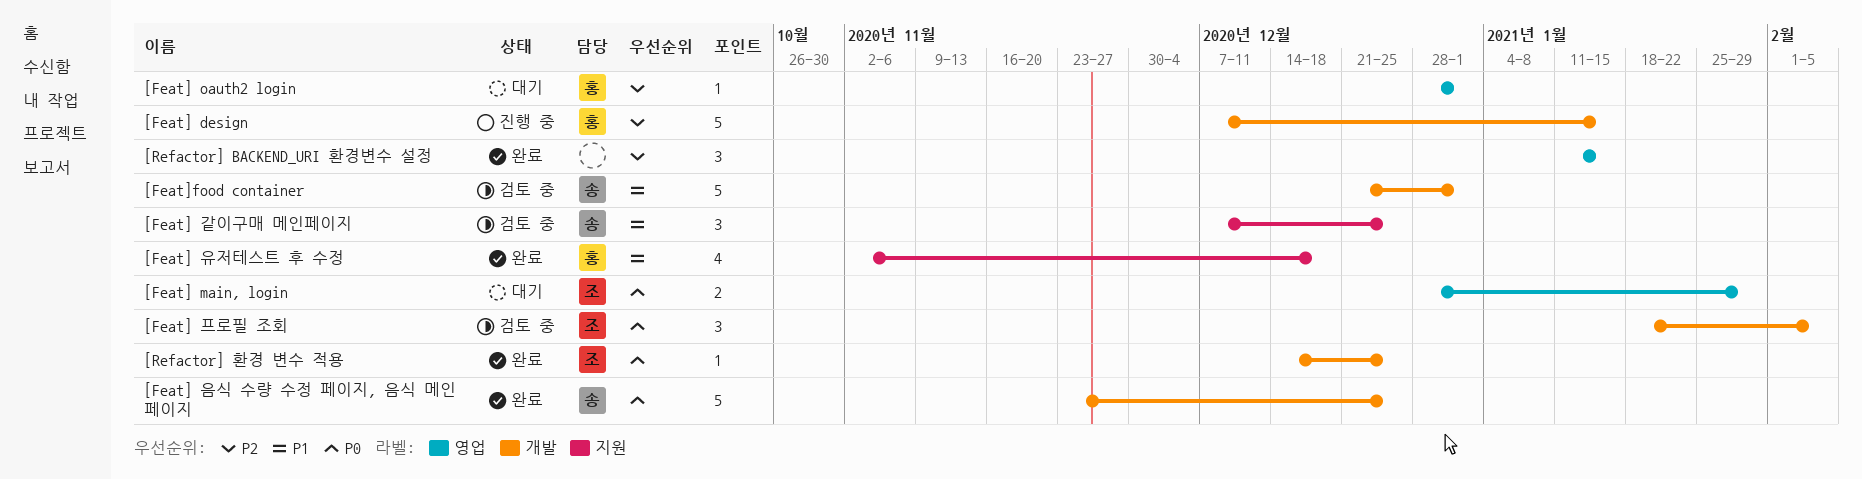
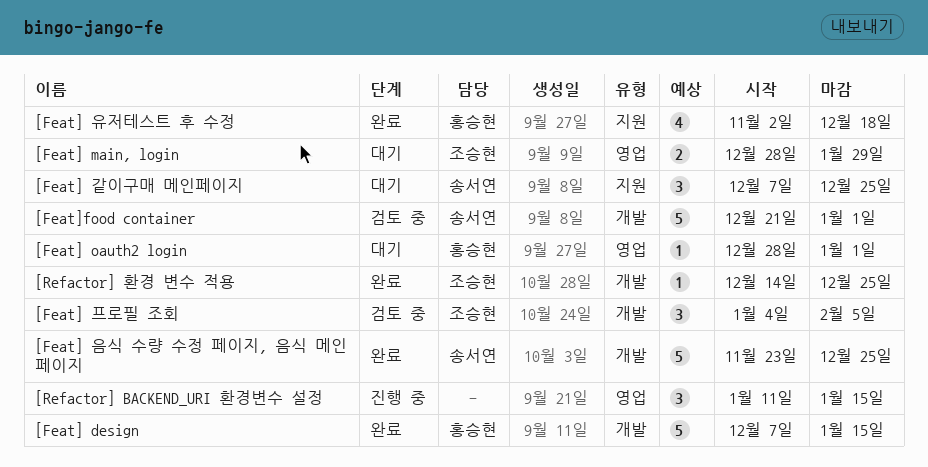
[Feat] design, status: 진행 중 -> 완료
[Feat] 같이구매 메인페이지, status: 검토 중 -> 대기
[Feat] 프로필 조회, start: Jan 18 -> Jan 4
[Refactor] BACKEND_URI 환경변수 설정, status: 완료 -> 진행 중

